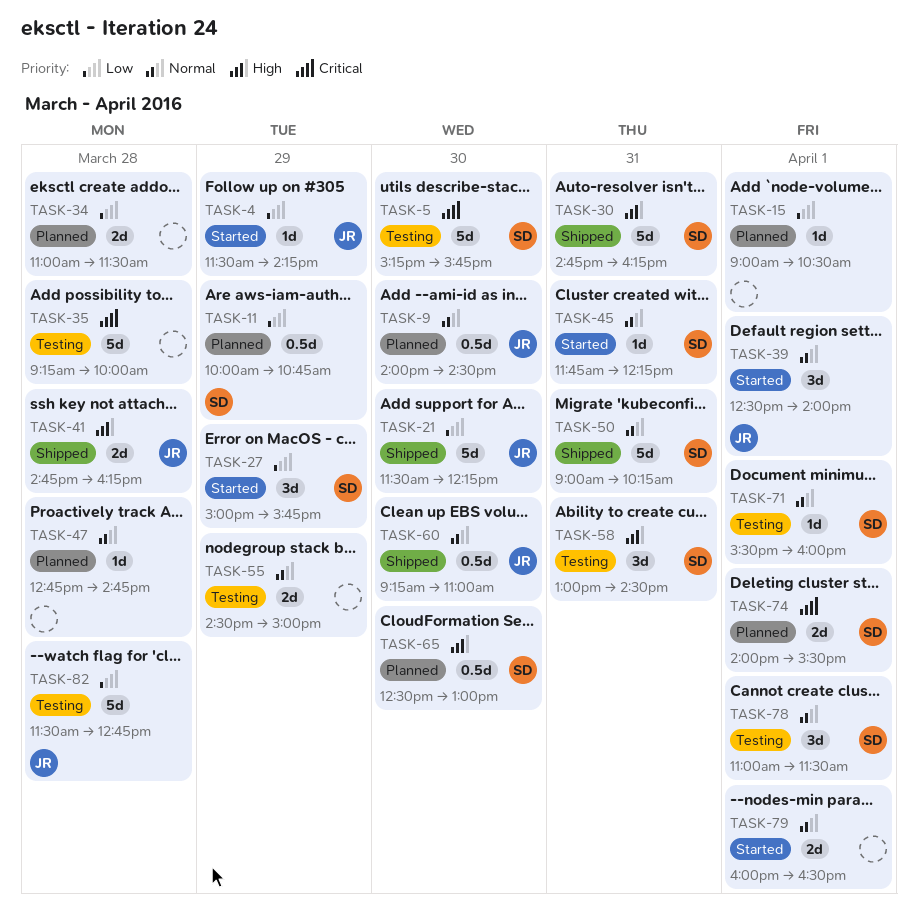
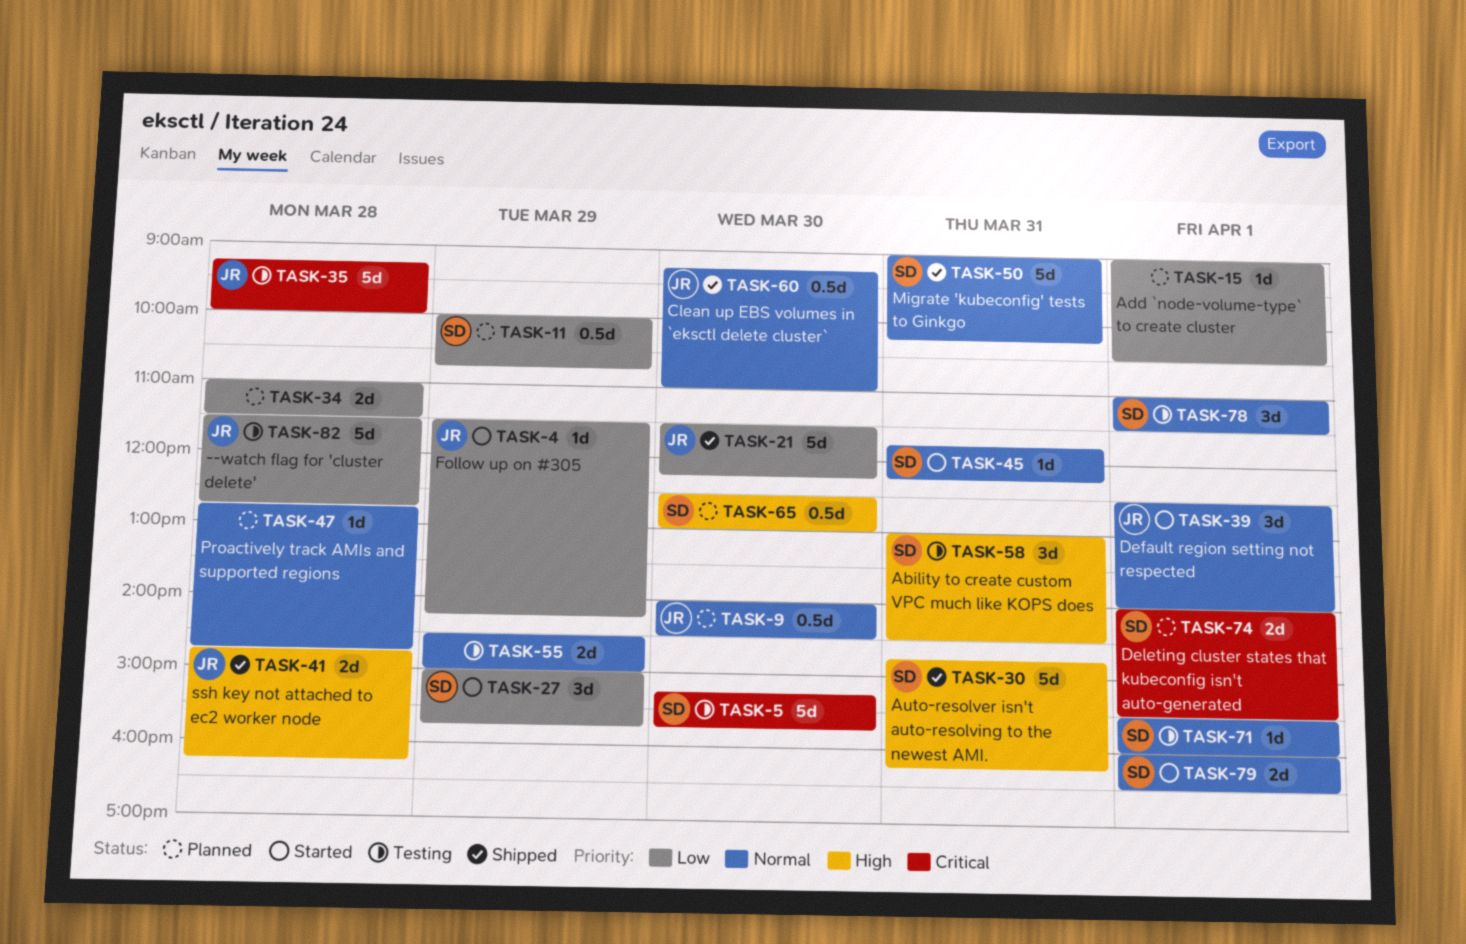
TASK-35, owner: none -> JR
TASK-79, owner: none -> SD

